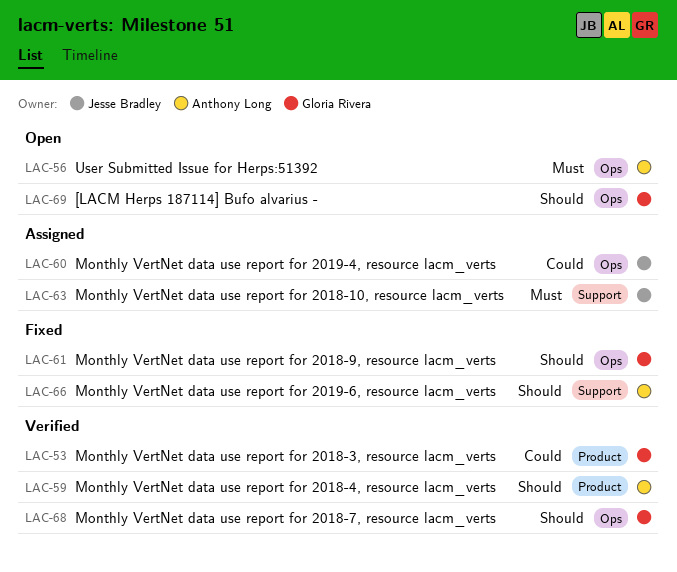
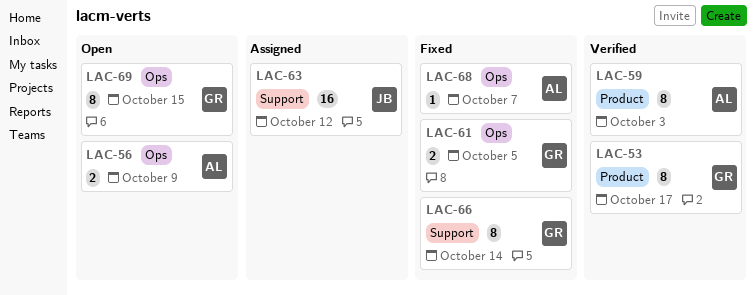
LAC-60: present -> none
LAC-66, owner: Anthony Long -> Gloria Rivera
LAC-68, status: Verified -> Fixed
LAC-68, owner: Gloria Rivera -> Anthony Long

